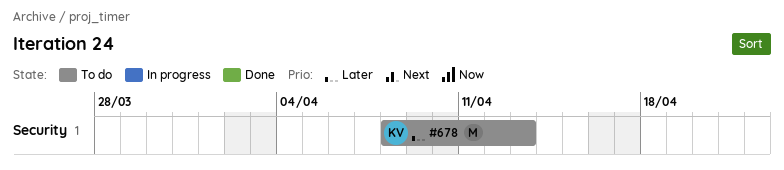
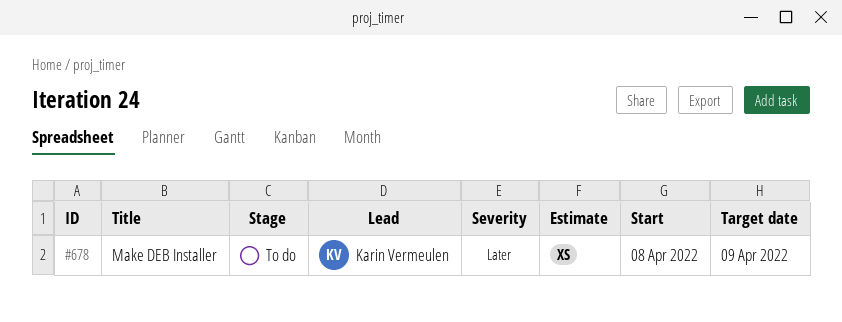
#678, estimate: M -> XS
#678, due: Apr 13 -> Apr 9

